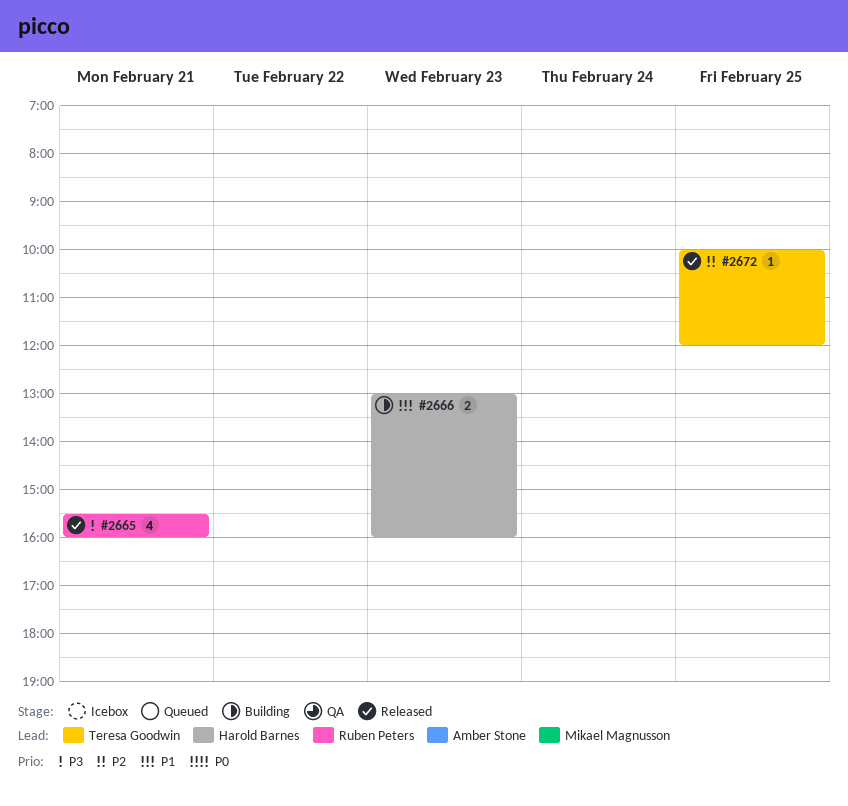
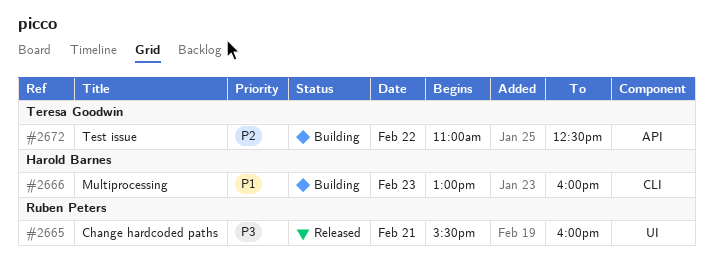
#2672, status: Released -> Building
#2672, day: Feb 25 -> Feb 22
#2672, begins: 10:00 -> 11:00
#2672, ends: 12:00 -> 12:30

